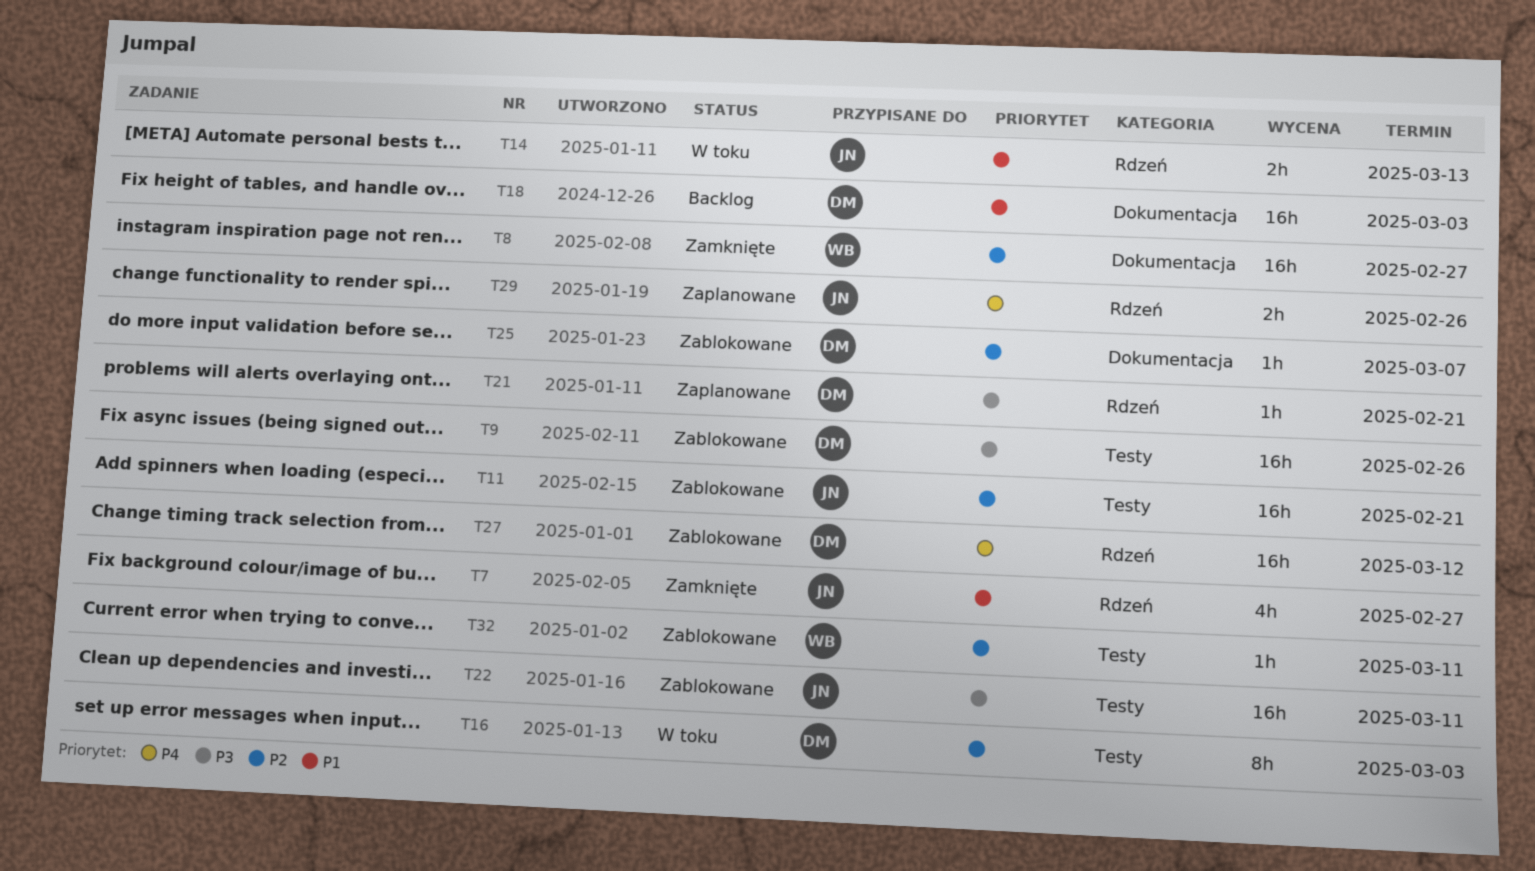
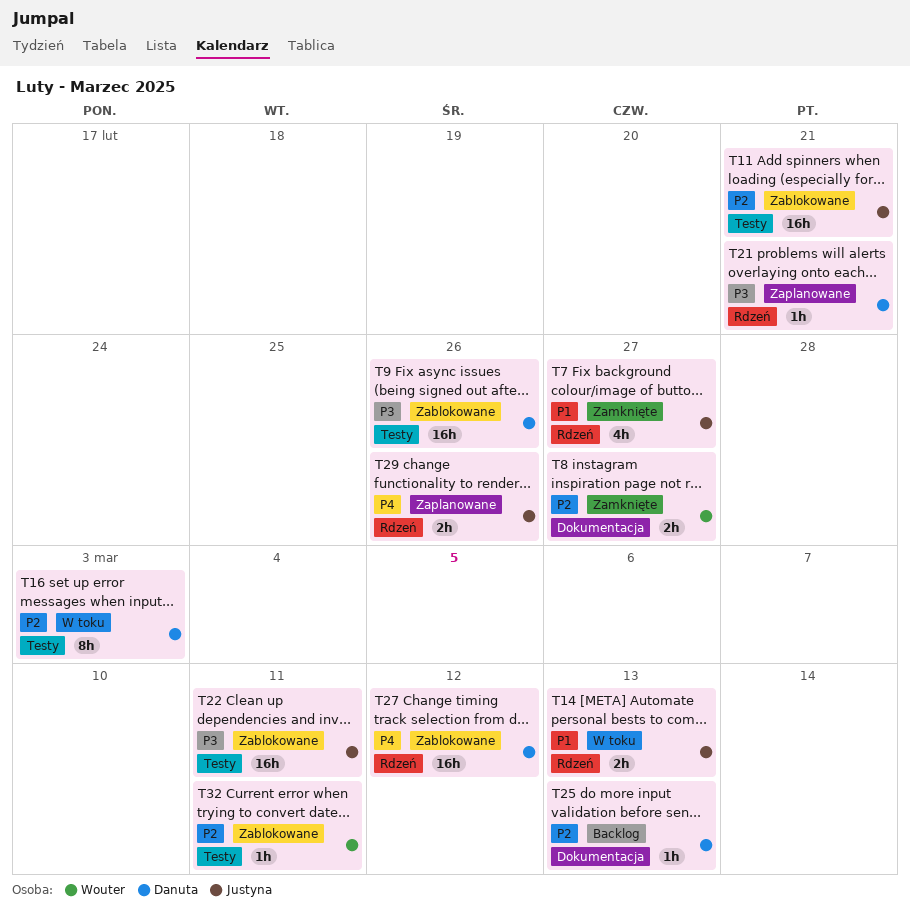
T8, estimate: 16h -> 2h
T18: present -> none
T25, status: Zablokowane -> Backlog
T25, due: Mar 7 -> Mar 13

